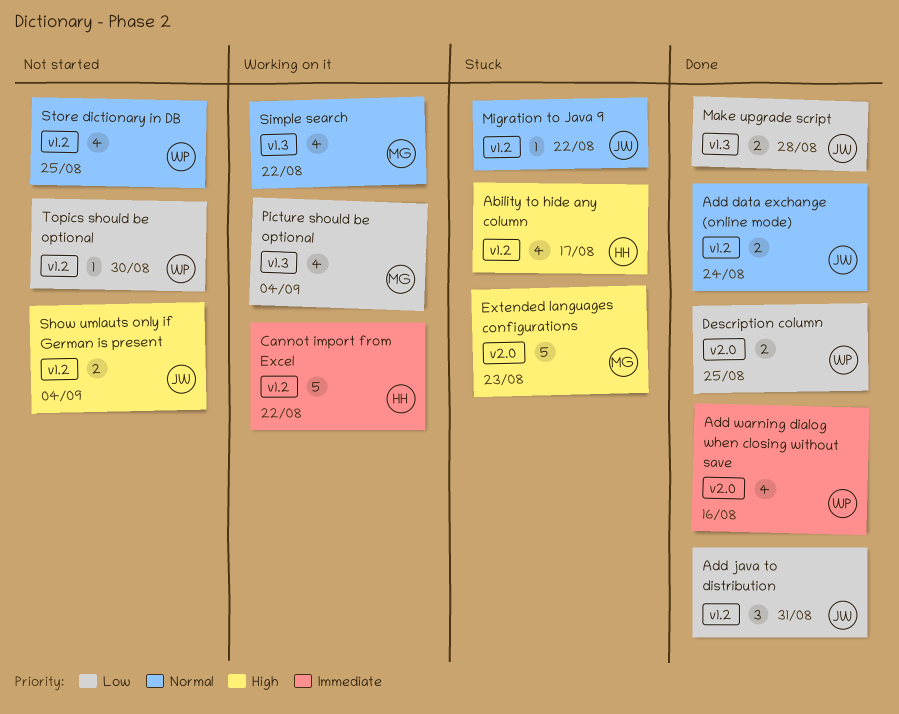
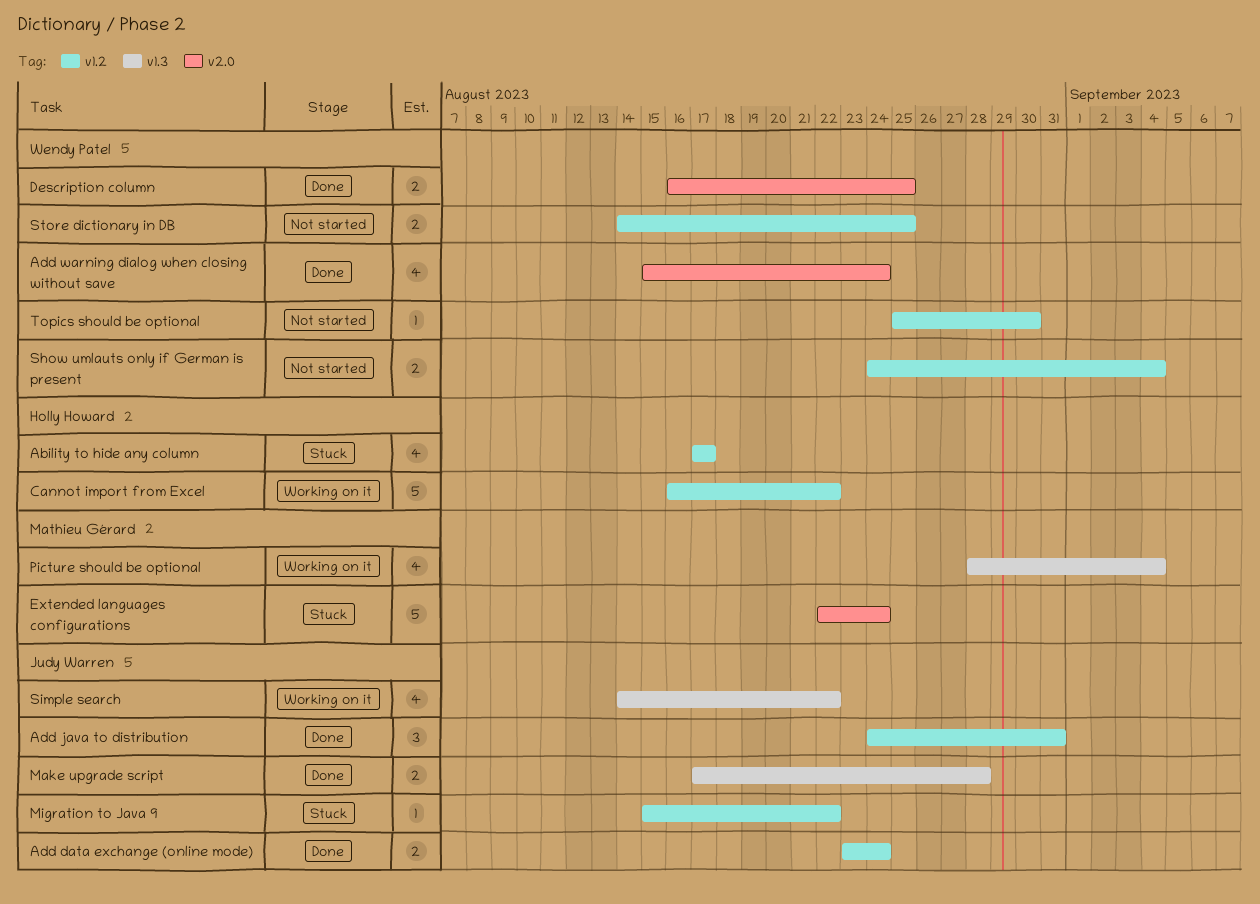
Add warning dialog when closing without save, due: Aug 16 -> Aug 24
Extended languages configurations, due: Aug 23 -> Aug 24
Show umlauts only if German is present, owner: Judy Warren -> Wendy Patel
Simple search, owner: Mathieu Gérard -> Judy Warren
Store dictionary in DB, estimate: 4 -> 2

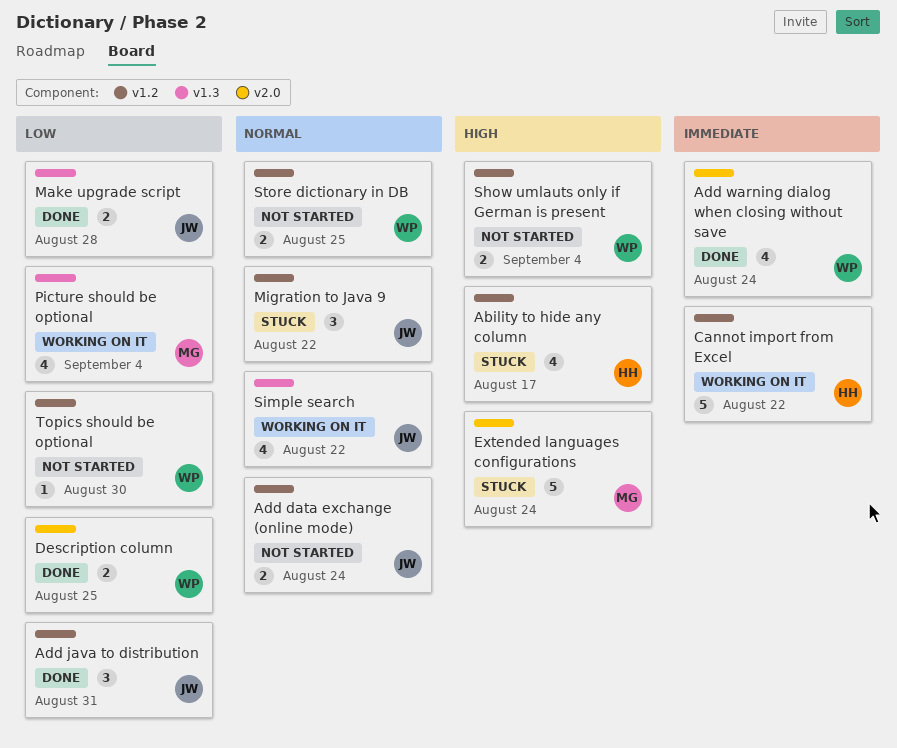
Add data exchange (online mode), status: Done -> Not started
Migration to Java 9, estimate: 1 -> 3

